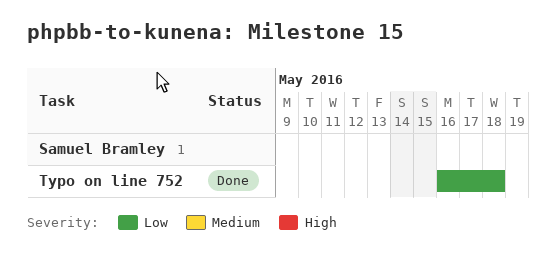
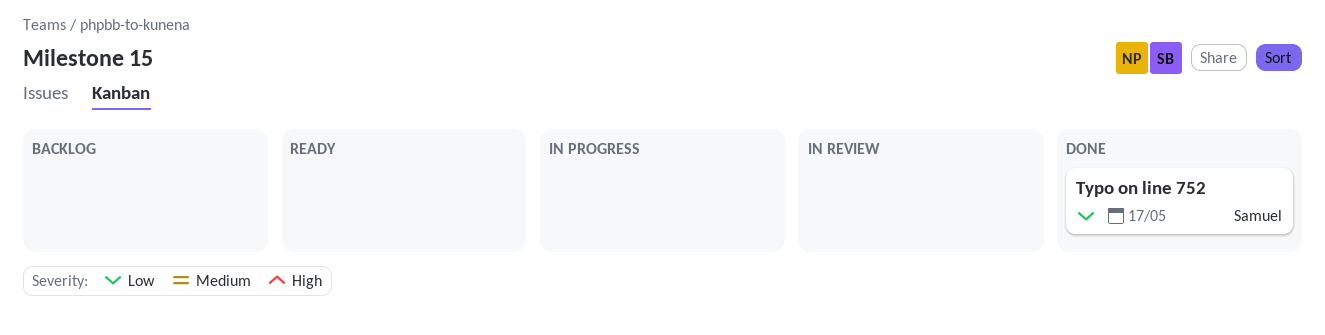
Typo on line 752, due: May 18 -> May 17

